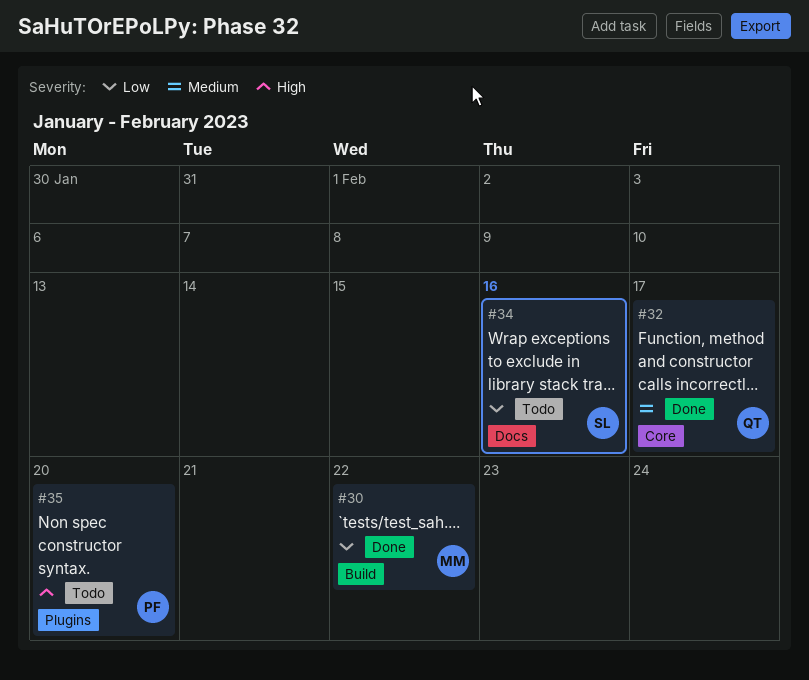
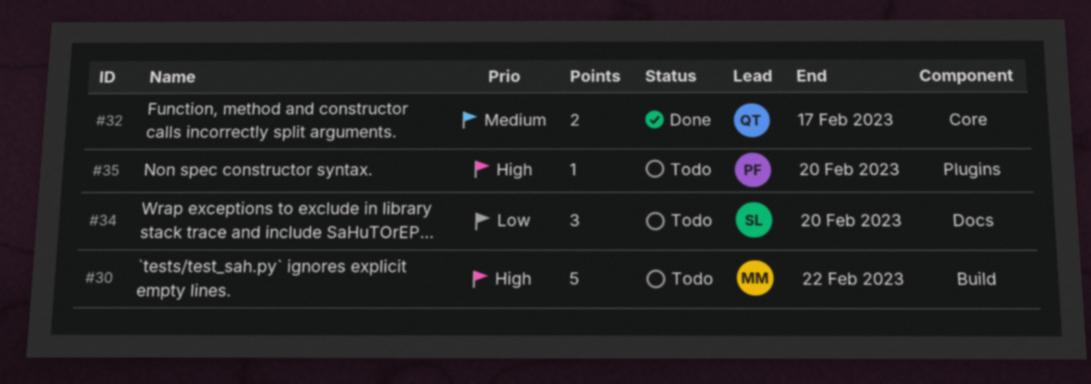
#30, status: Done -> Todo
#30, priority: Low -> High
#34, due: Feb 16 -> Feb 20

